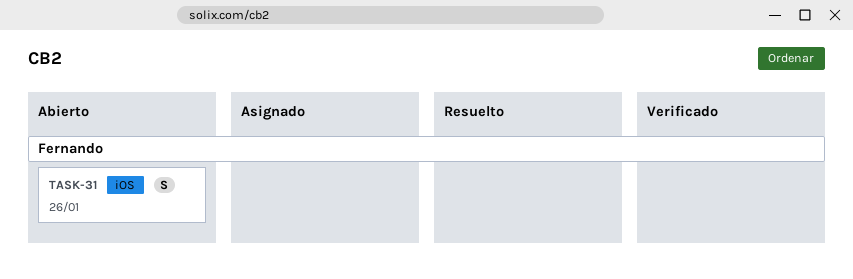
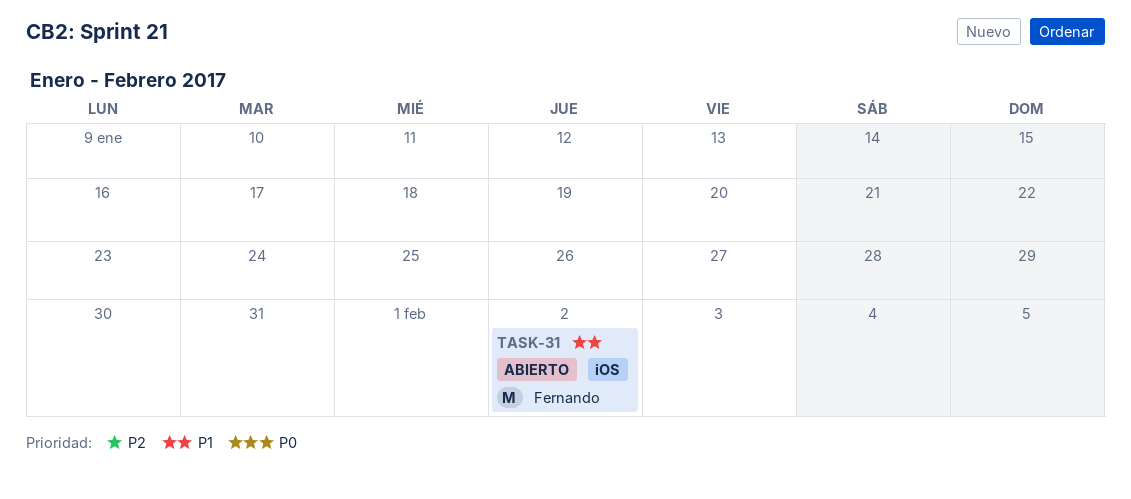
TASK-31, estimate: S -> M
TASK-31, due: Jan 26 -> Feb 2

